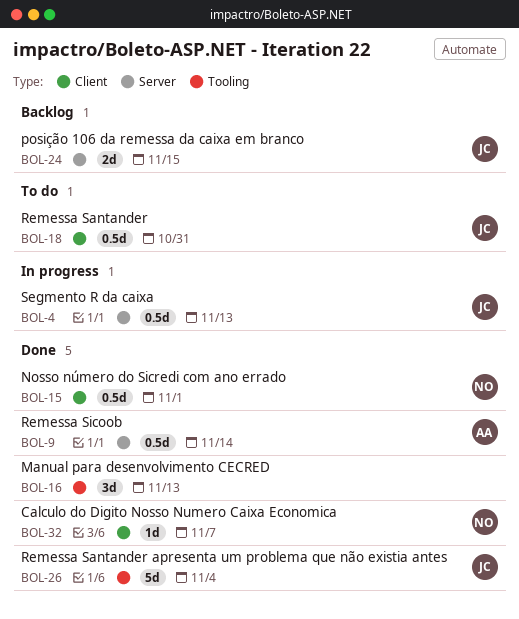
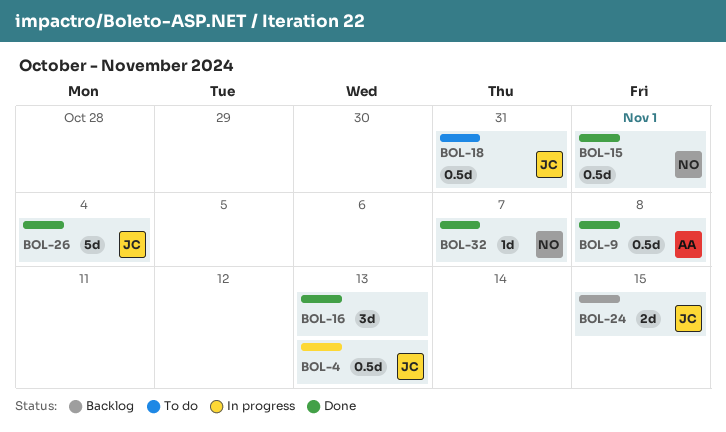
BOL-9, due: Nov 14 -> Nov 8

